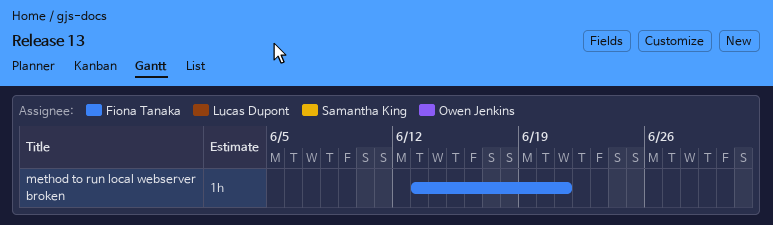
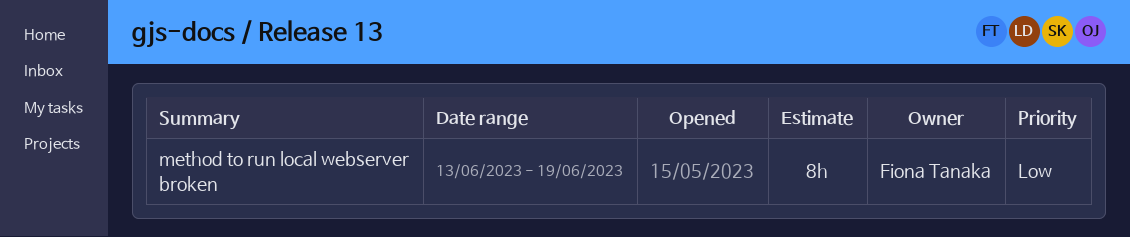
method to run local webserver broken, estimate: 1h -> 8h
method to run local webserver broken, due: Jun 21 -> Jun 19

